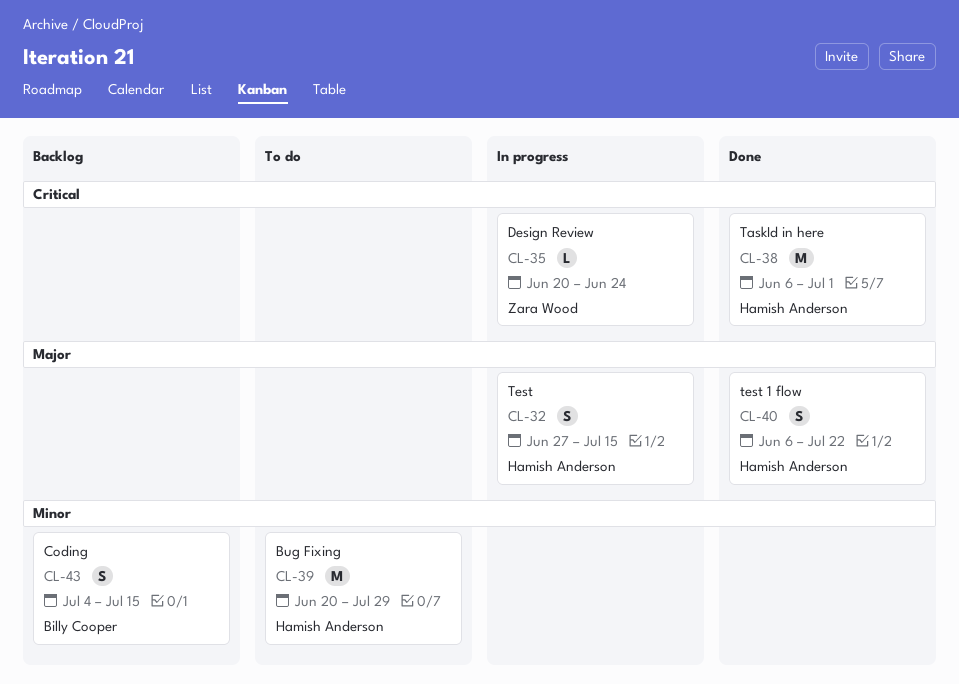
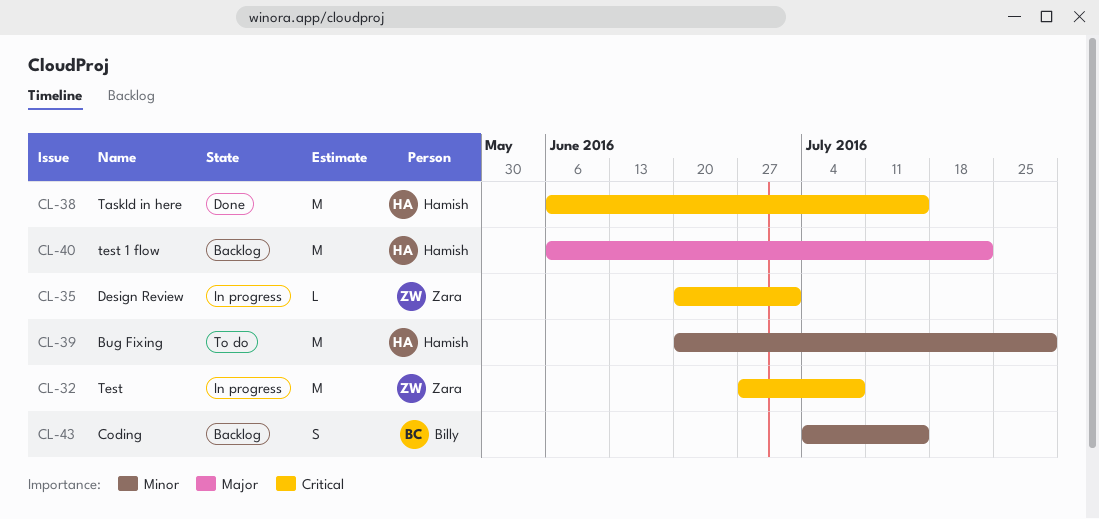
CL-32, owner: Hamish Anderson -> Zara Wood
CL-32, priority: Major -> Critical
CL-32, estimate: S -> M
CL-32, due: Jul 15 -> Jul 8
CL-35, due: Jun 24 -> Jul 1
CL-38, due: Jul 1 -> Jul 15
CL-40, status: Done -> Backlog
CL-40, estimate: S -> M

